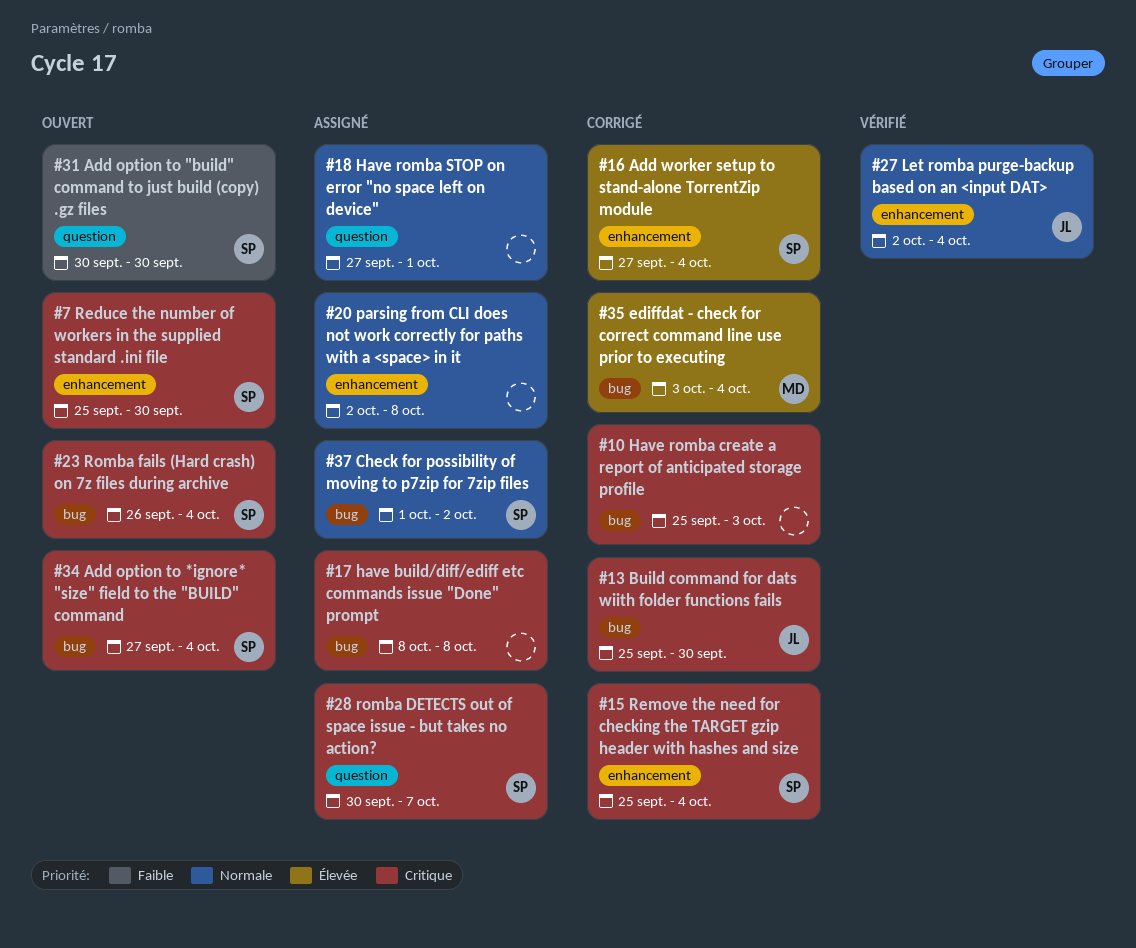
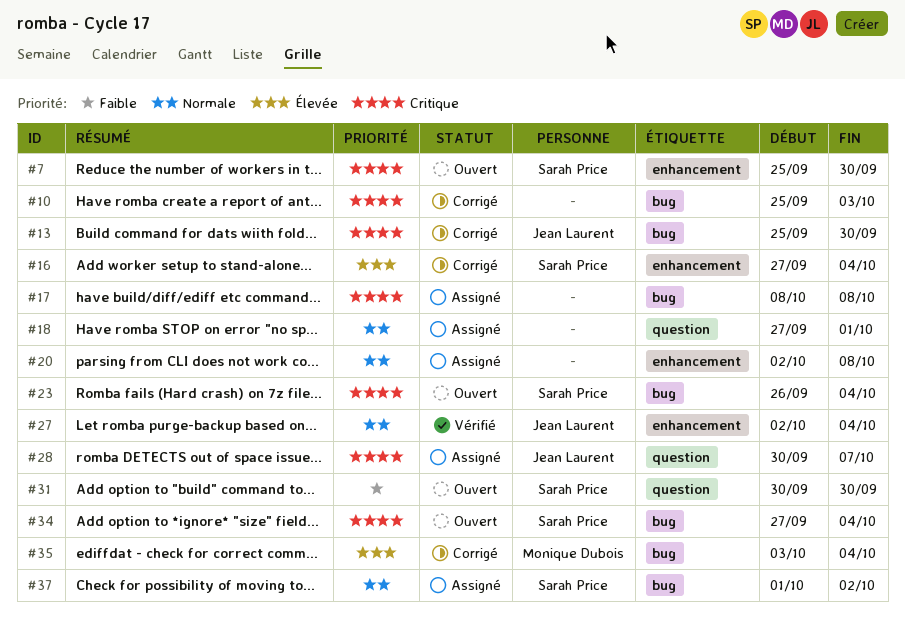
#15: present -> none
#28, owner: Sarah Price -> Jean Laurent

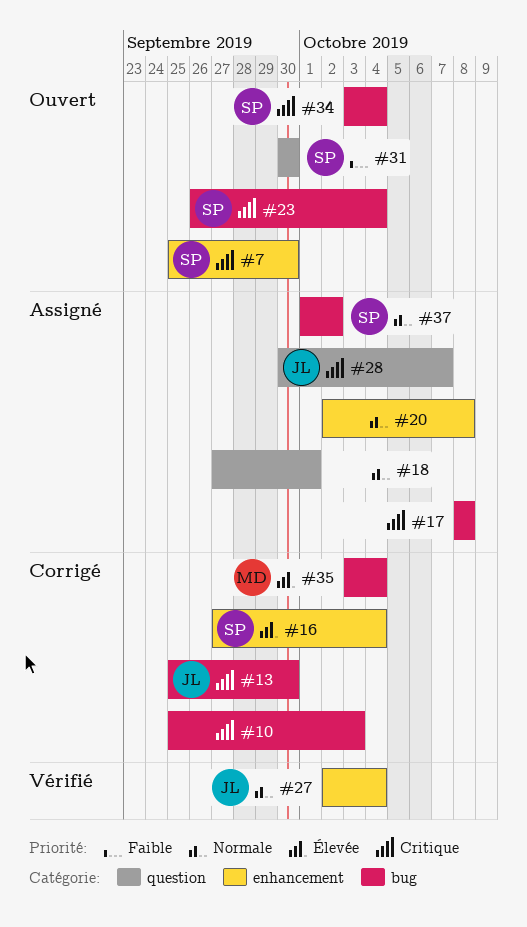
#34, start: Sep 27 -> Oct 3

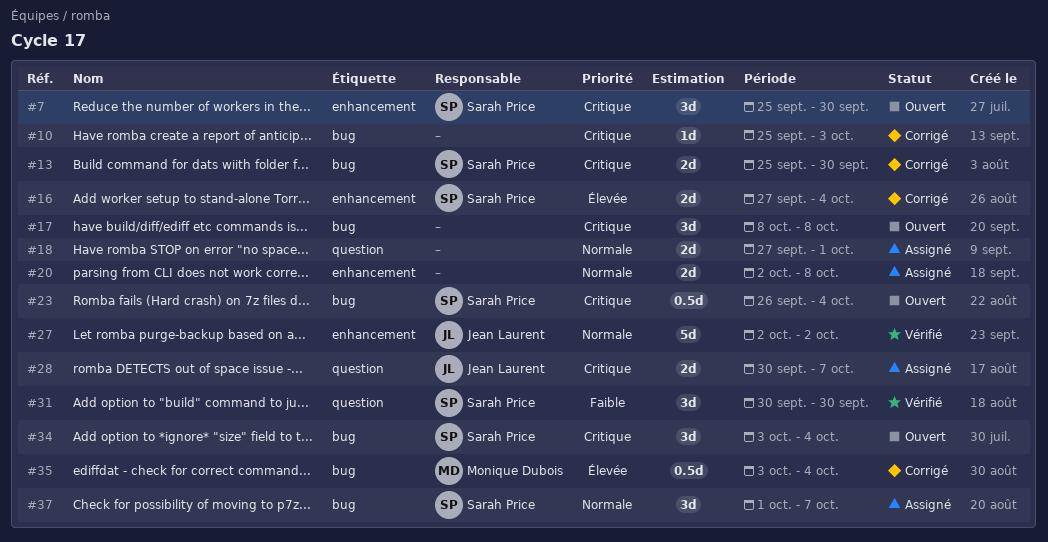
#13, owner: Jean Laurent -> Sarah Price
#17, status: Assigné -> Ouvert
#27, due: Oct 4 -> Oct 2
#31, status: Ouvert -> Vérifié
#37, due: Oct 2 -> Oct 7

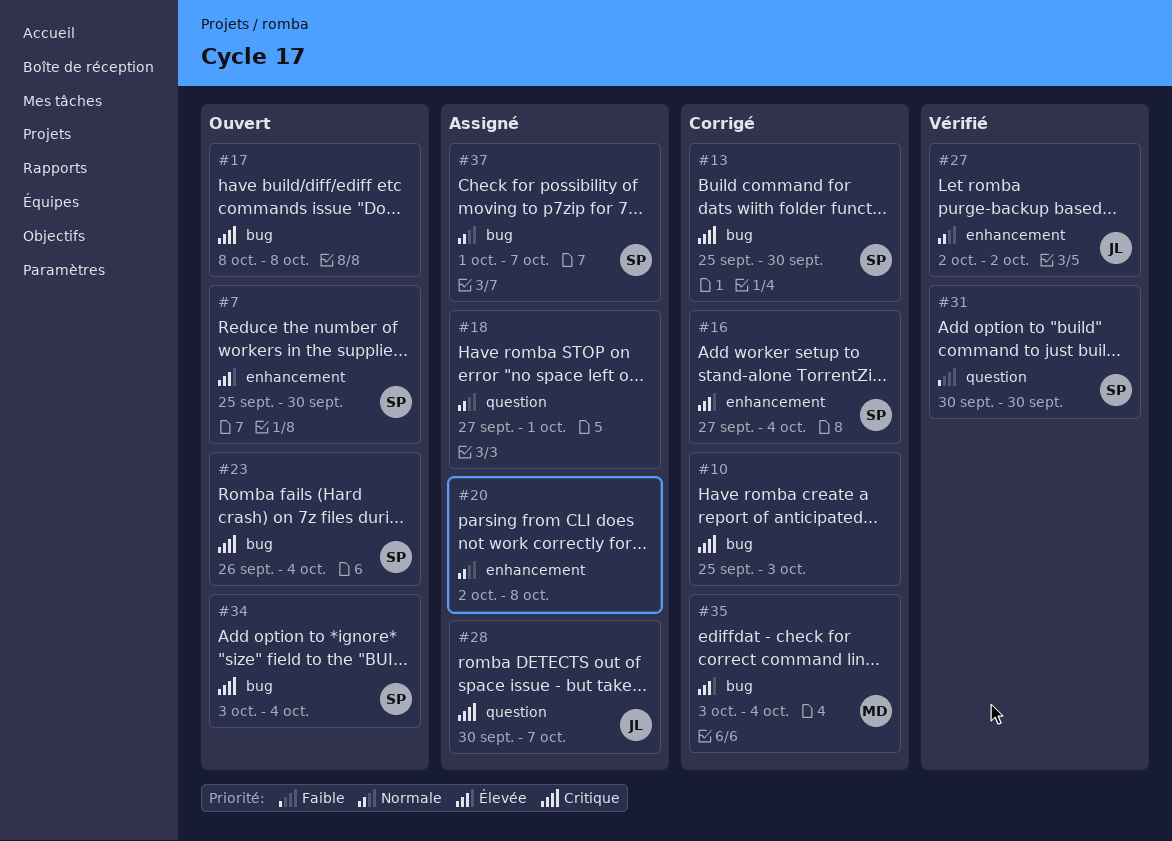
#7, priority: Critique -> Élevée

